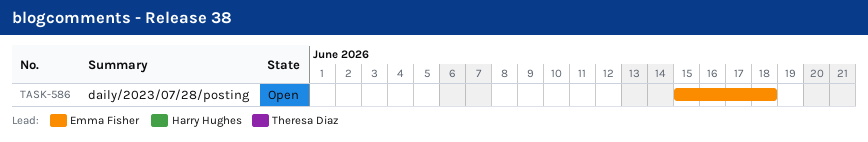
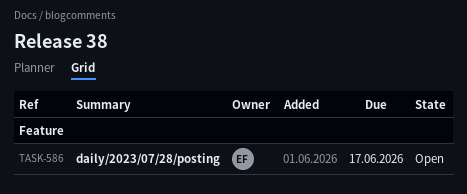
TASK-586, due: Jun 18 -> Jun 17

